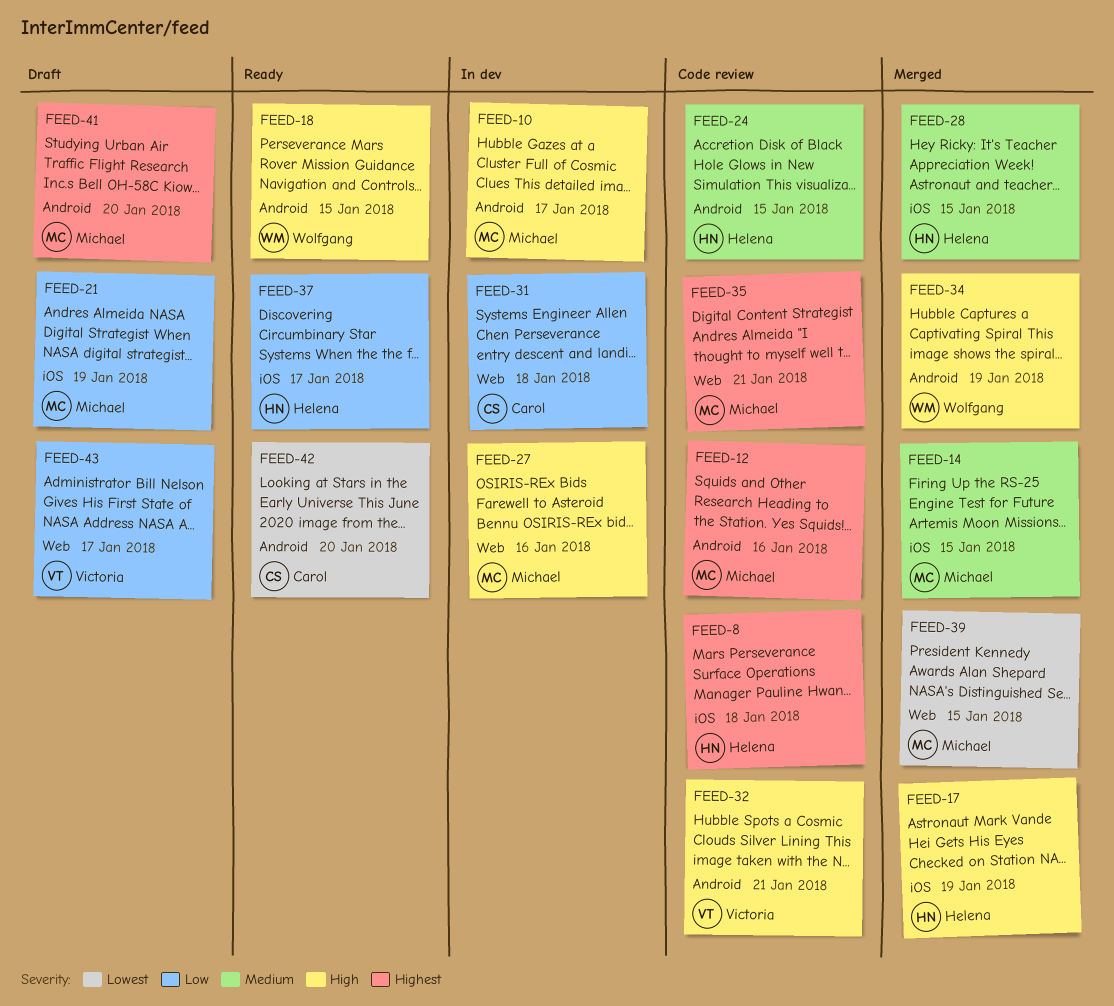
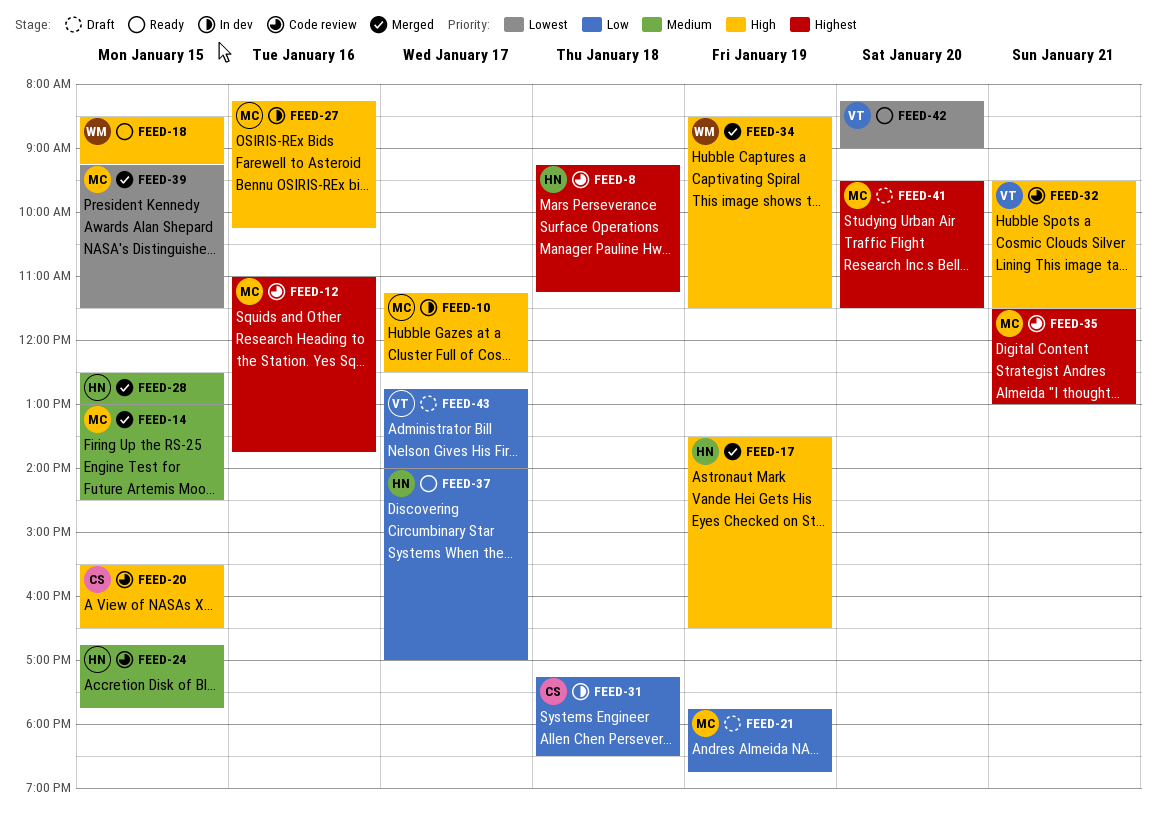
FEED-20: none -> present
FEED-42, owner: Carol -> Victoria

